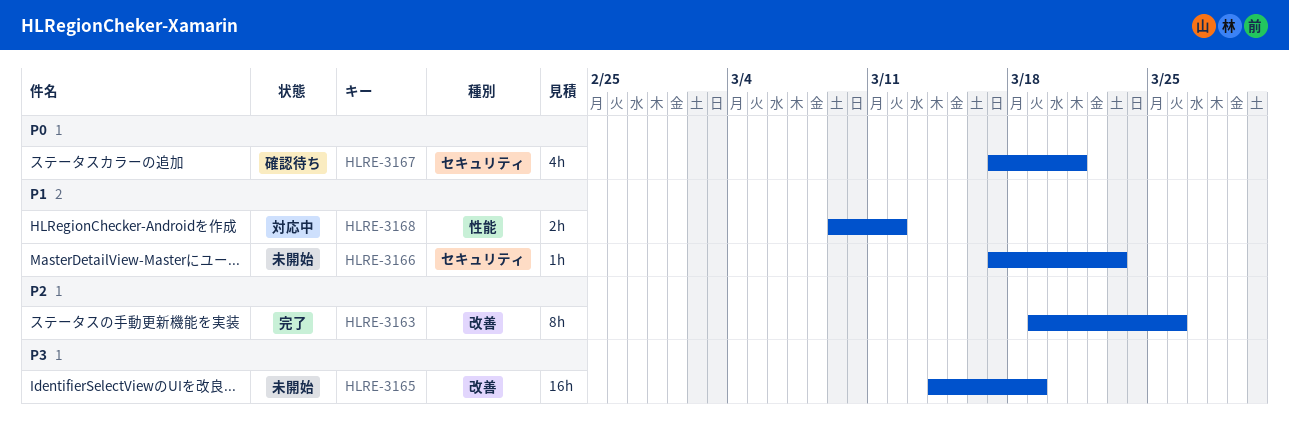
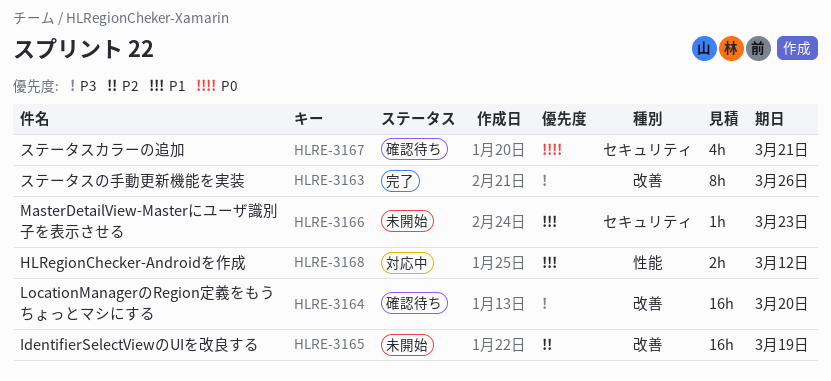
HLRE-3163, priority: P2 -> P3
HLRE-3164: none -> present
HLRE-3165, priority: P3 -> P2

